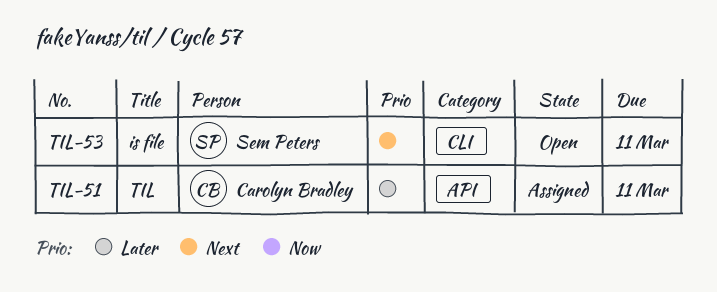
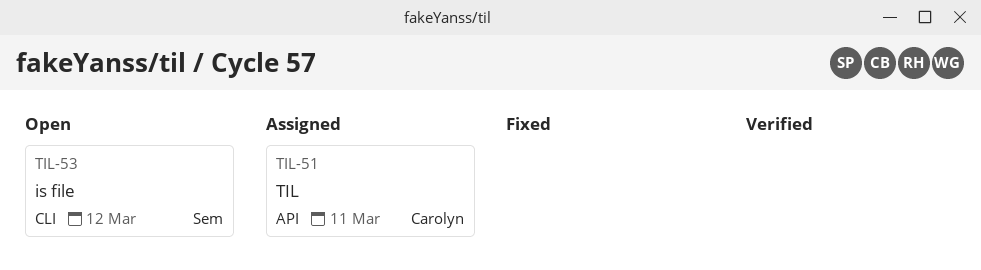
TIL-53, due: Mar 11 -> Mar 12

